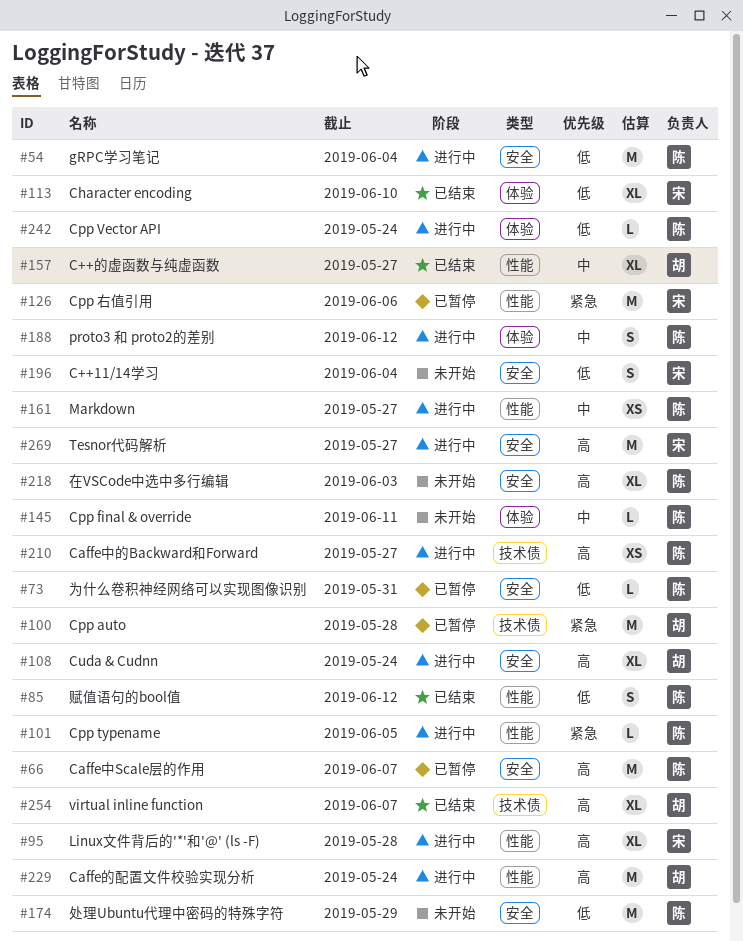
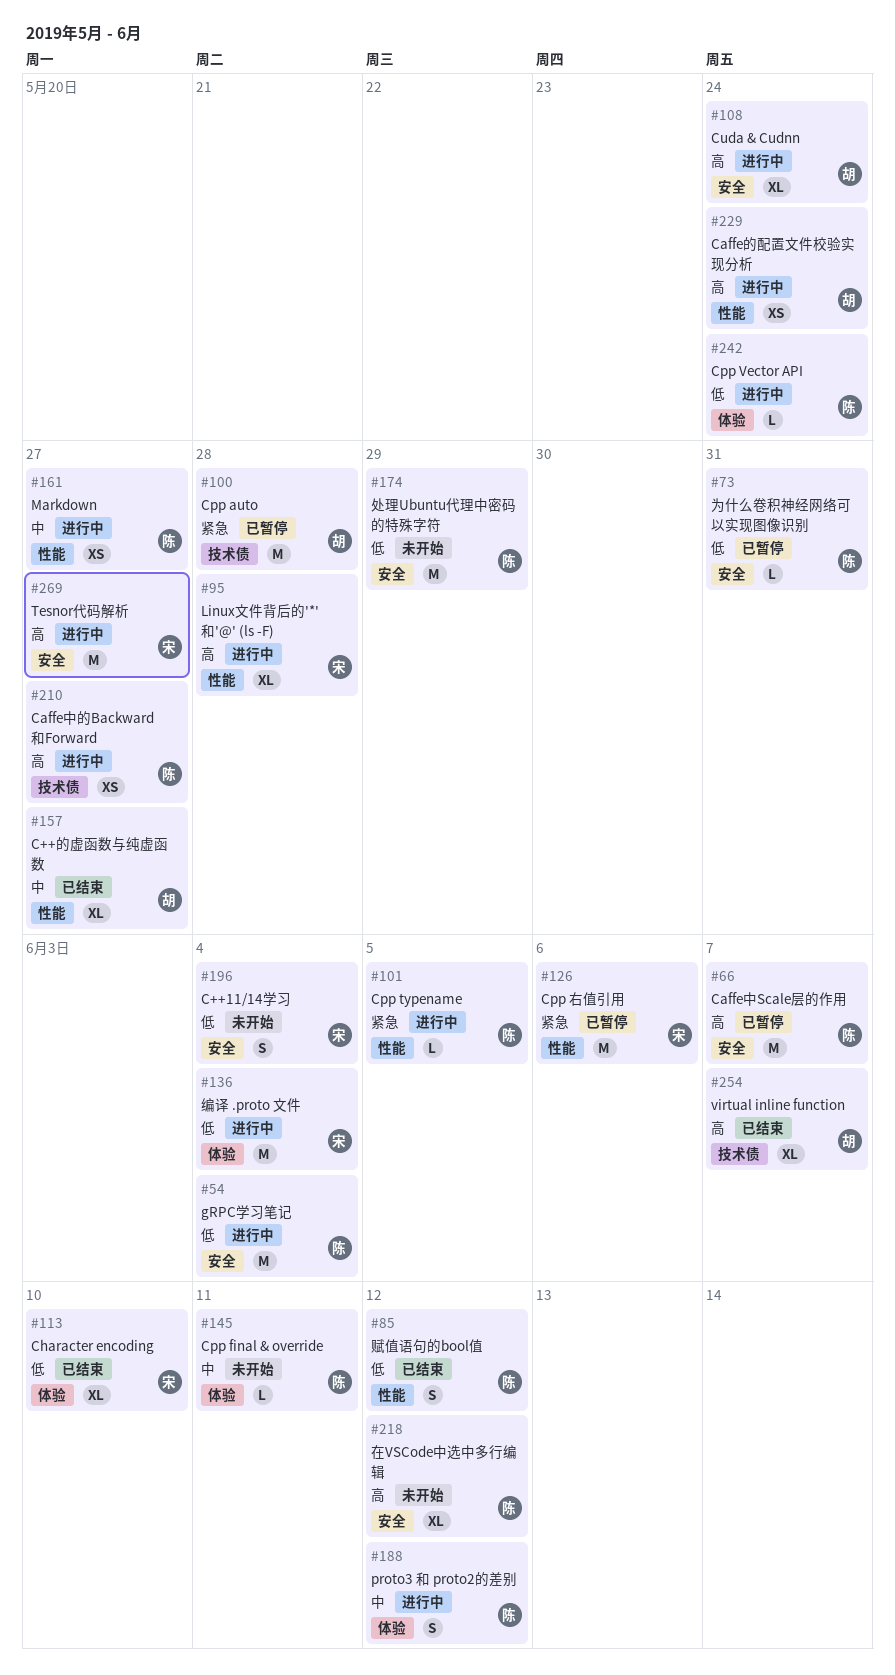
#136: none -> present
#218, due: Jun 3 -> Jun 12
#229, estimate: M -> XS

